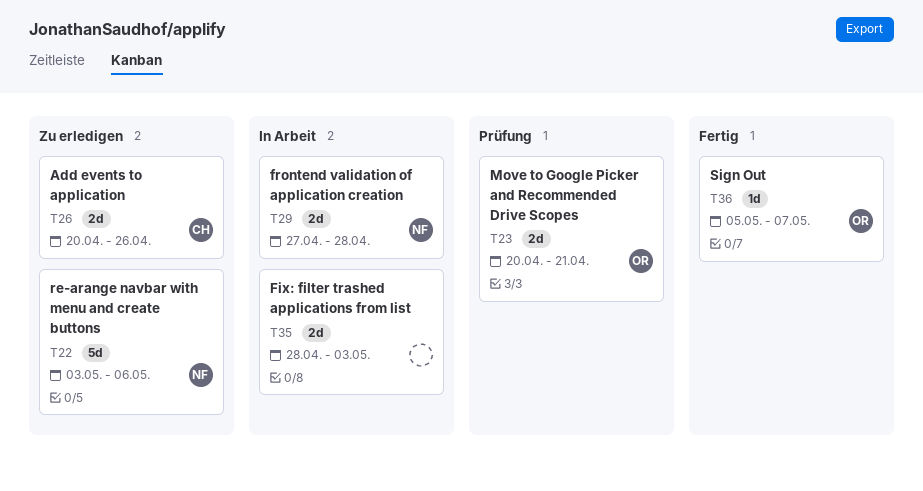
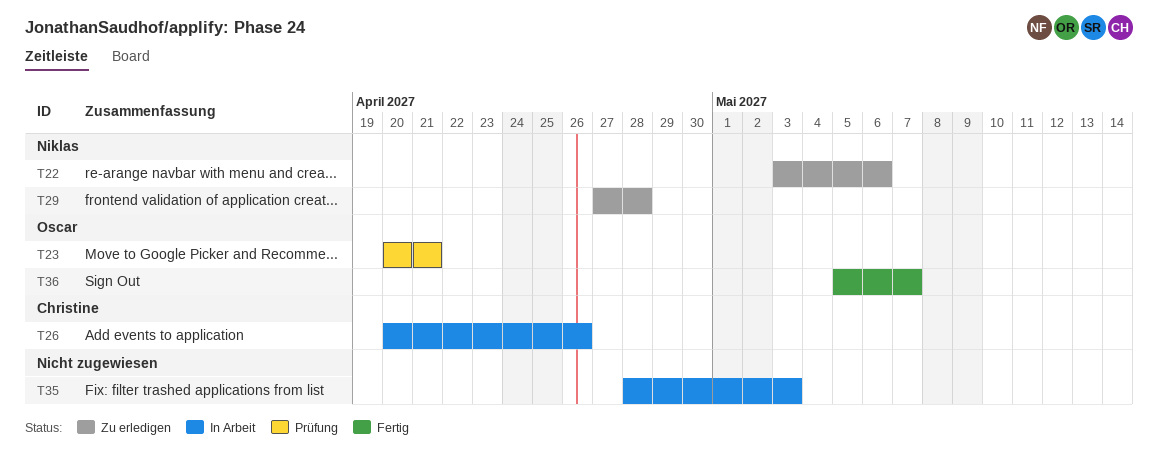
T26, status: Zu erledigen -> In Arbeit
T29, status: In Arbeit -> Zu erledigen

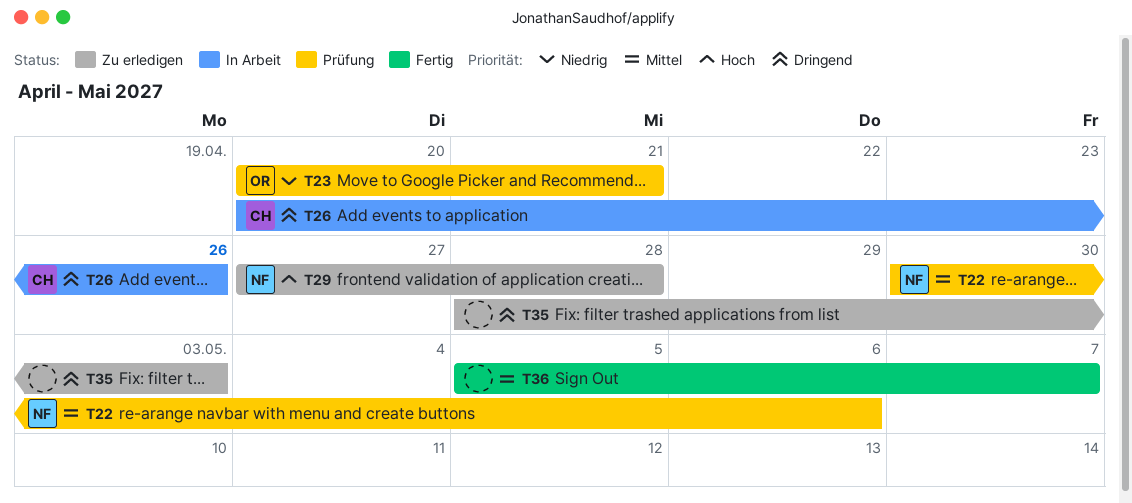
T22, status: Zu erledigen -> Prüfung
T22, start: May 3 -> Apr 30
T35, status: In Arbeit -> Zu erledigen
T36, owner: Oscar -> none

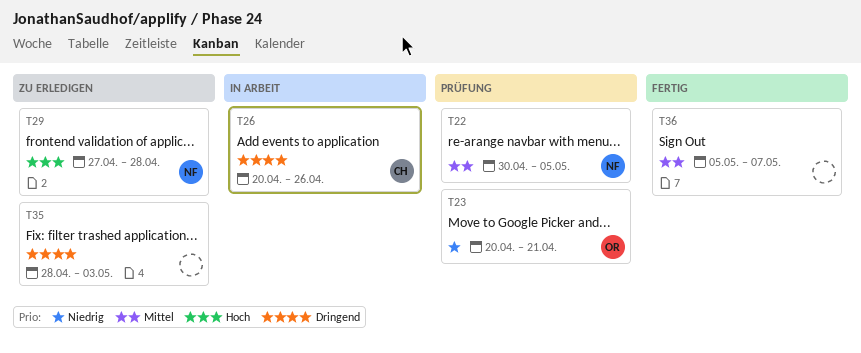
T22, due: May 6 -> May 5

